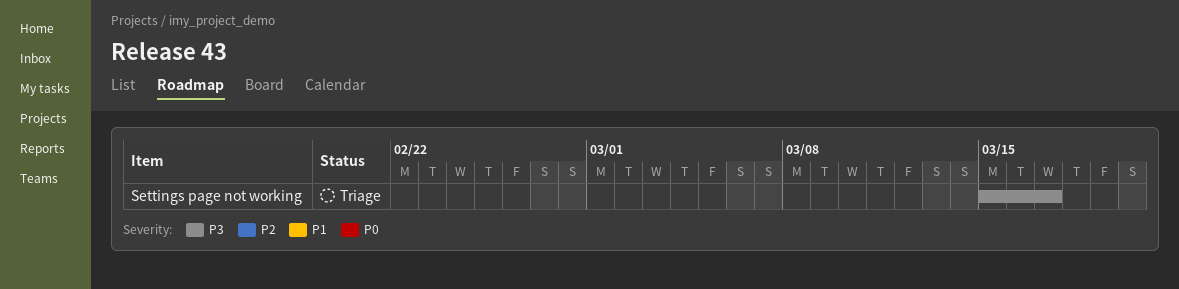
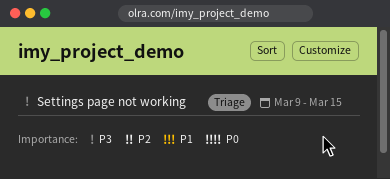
Settings page not working, start: Mar 15 -> Mar 9
Settings page not working, due: Mar 17 -> Mar 15

